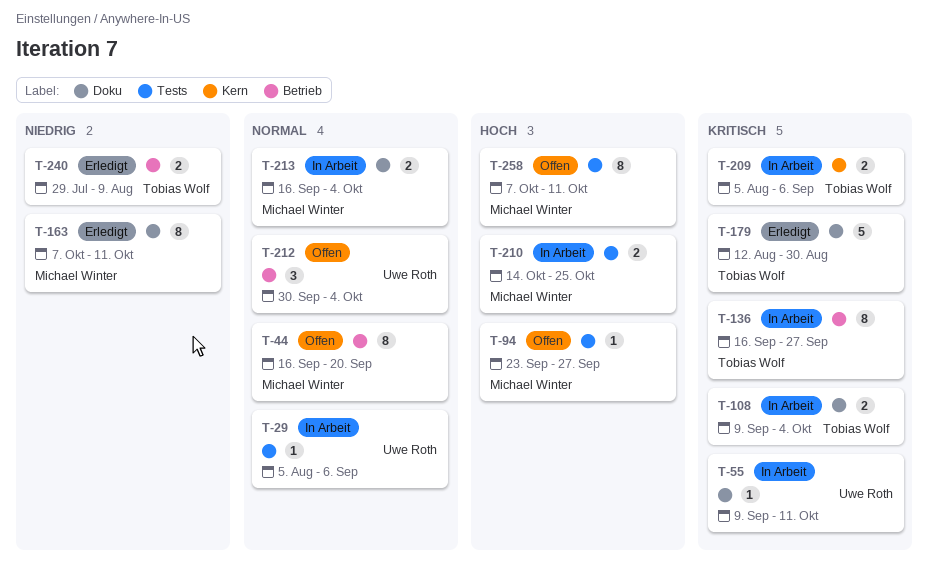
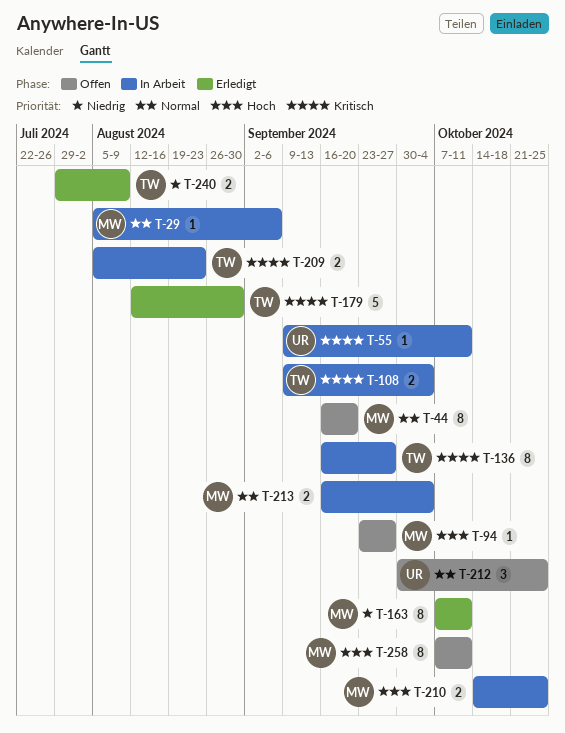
T-29, owner: Uwe Roth -> Michael Winter
T-209, due: Sep 6 -> Aug 23
T-212, due: Oct 4 -> Oct 25

